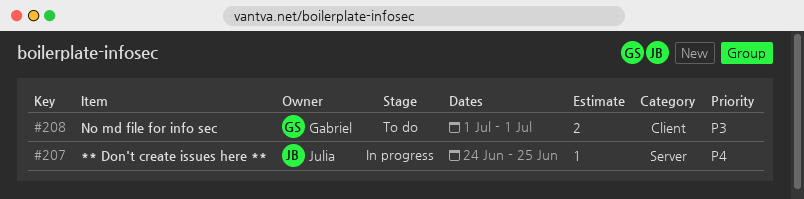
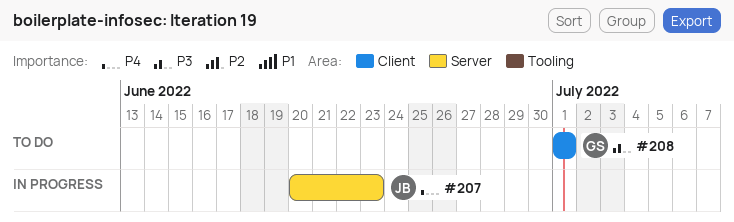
#207, start: Jun 24 -> Jun 20
#207, due: Jun 25 -> Jun 23

